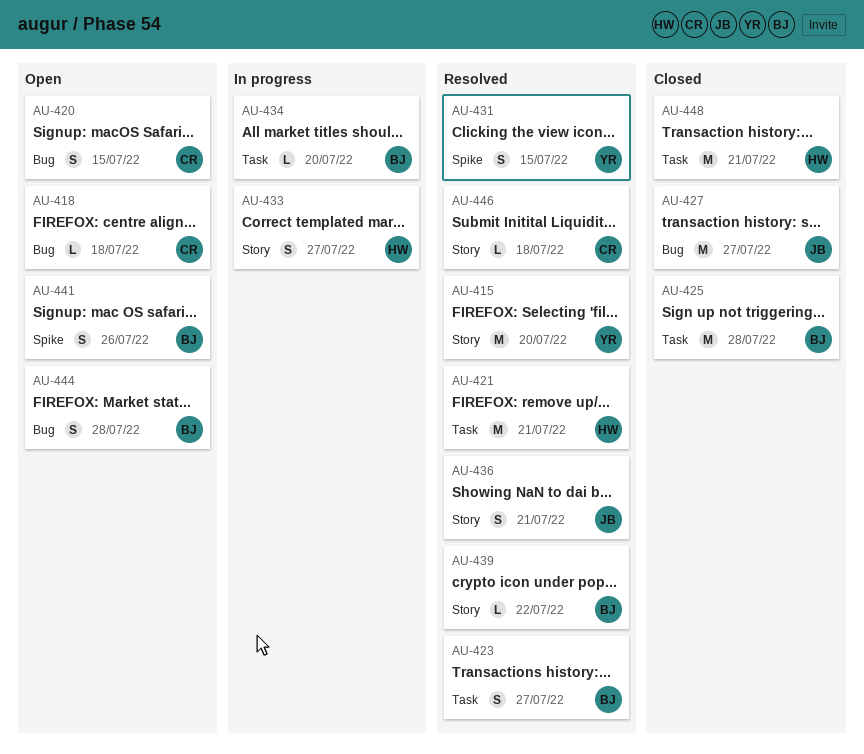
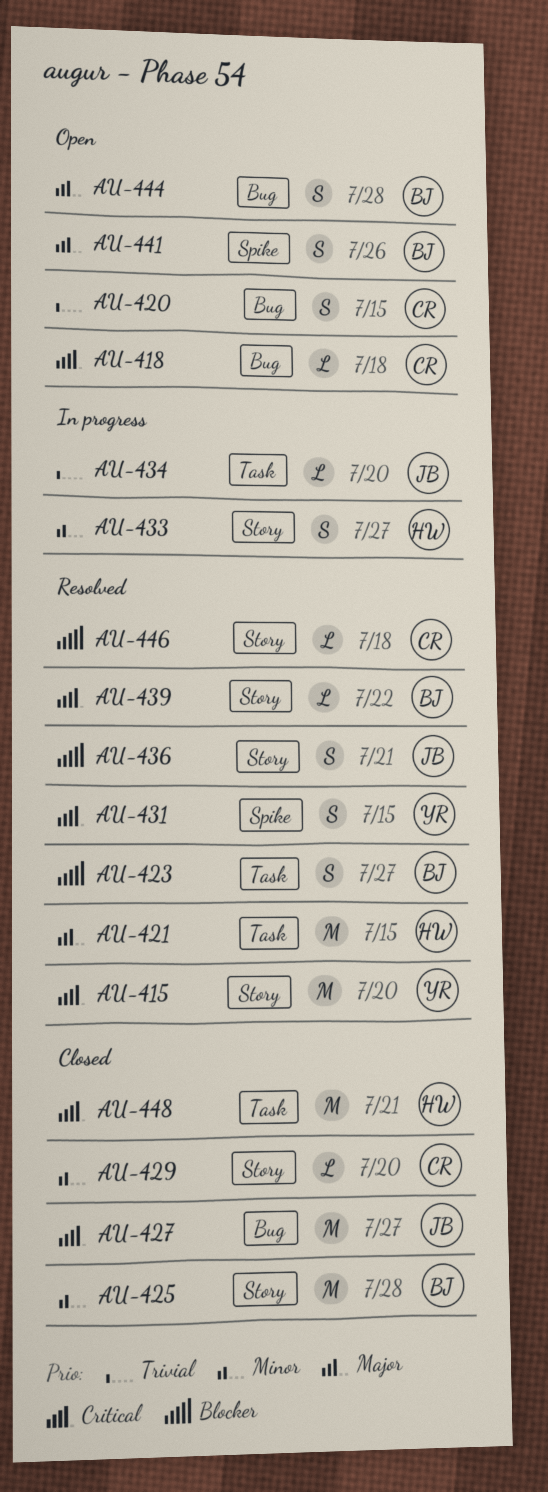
AU-421, due: Jul 21 -> Jul 15
AU-425, label: Task -> Story
AU-429: none -> present
AU-434, owner: BJ -> JB

